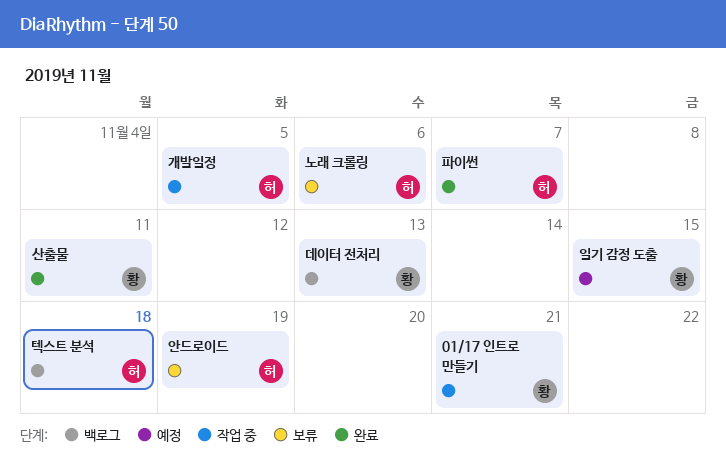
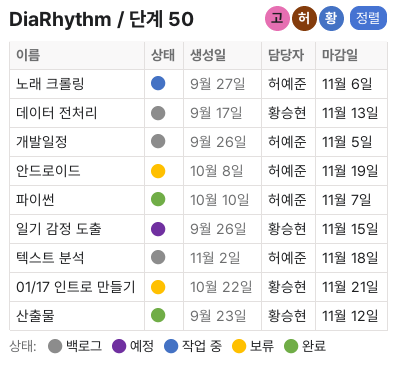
01/17 인트로 만들기, status: 작업 중 -> 보류
개발일정, status: 작업 중 -> 백로그
노래 크롤링, status: 보류 -> 작업 중
산출물, due: Nov 11 -> Nov 12

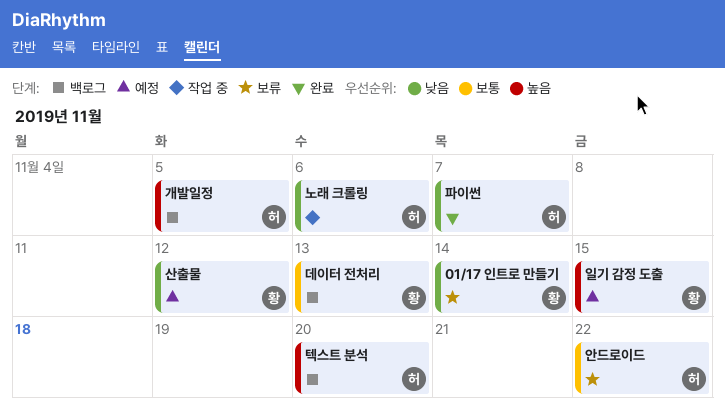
01/17 인트로 만들기, due: Nov 21 -> Nov 14
산출물, status: 완료 -> 예정
안드로이드, due: Nov 19 -> Nov 22
텍스트 분석, due: Nov 18 -> Nov 20

